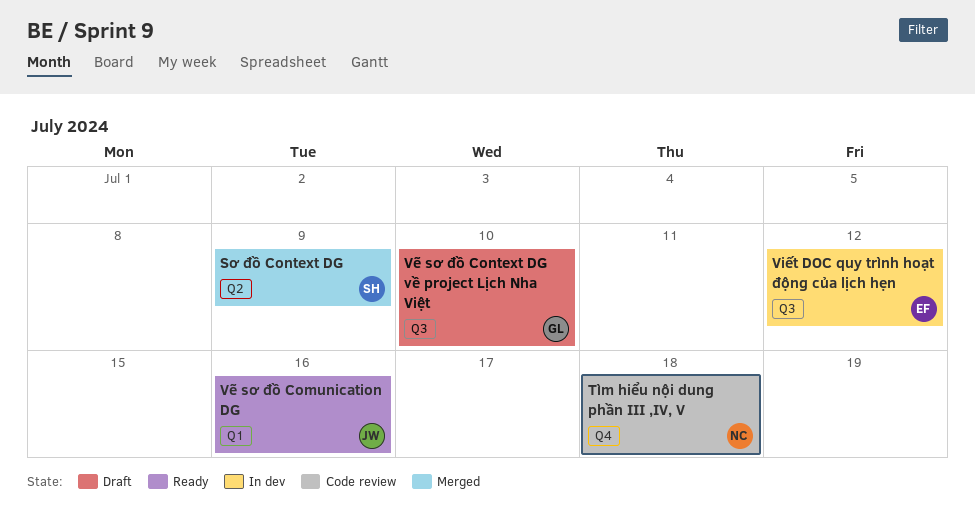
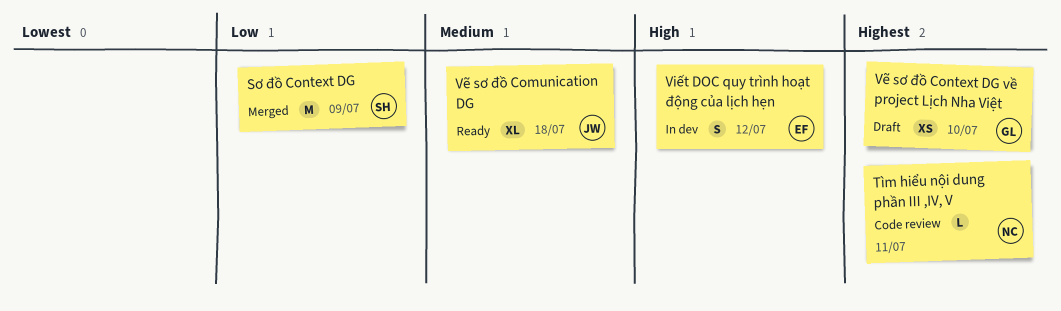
Tìm hiểu nội dung phần III ,IV, V, due: Jul 18 -> Jul 11
Vẽ sơ đồ Comunication DG, due: Jul 16 -> Jul 18

